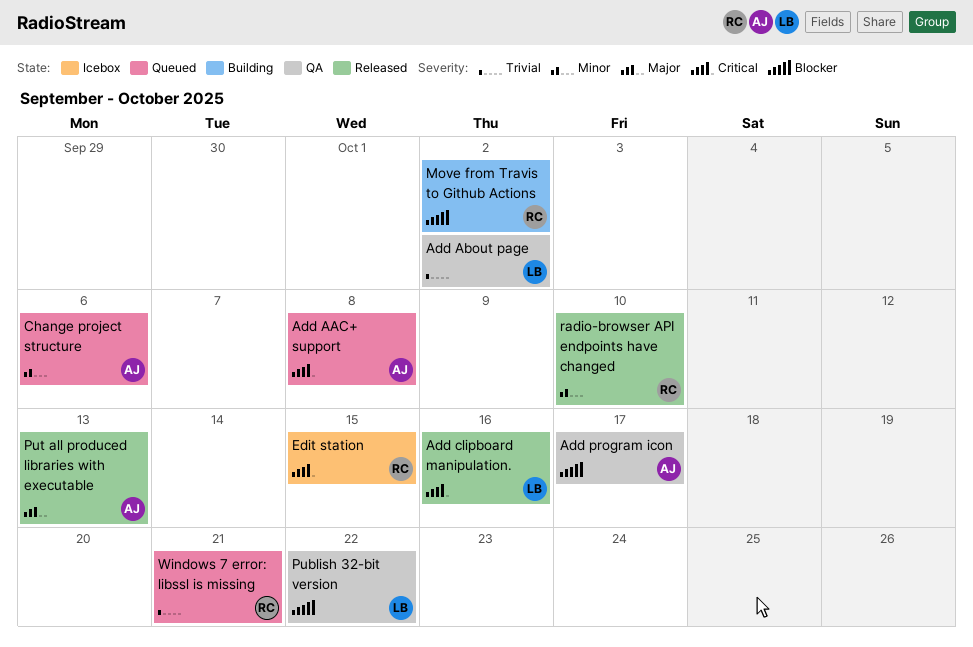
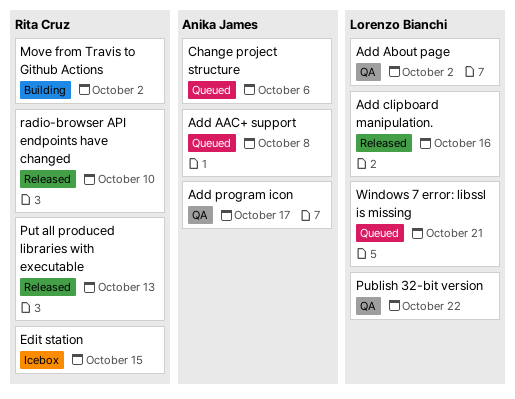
Put all produced libraries with executable, owner: Anika James -> Rita Cruz
Windows 7 error: libssl is missing, owner: Rita Cruz -> Lorenzo Bianchi

